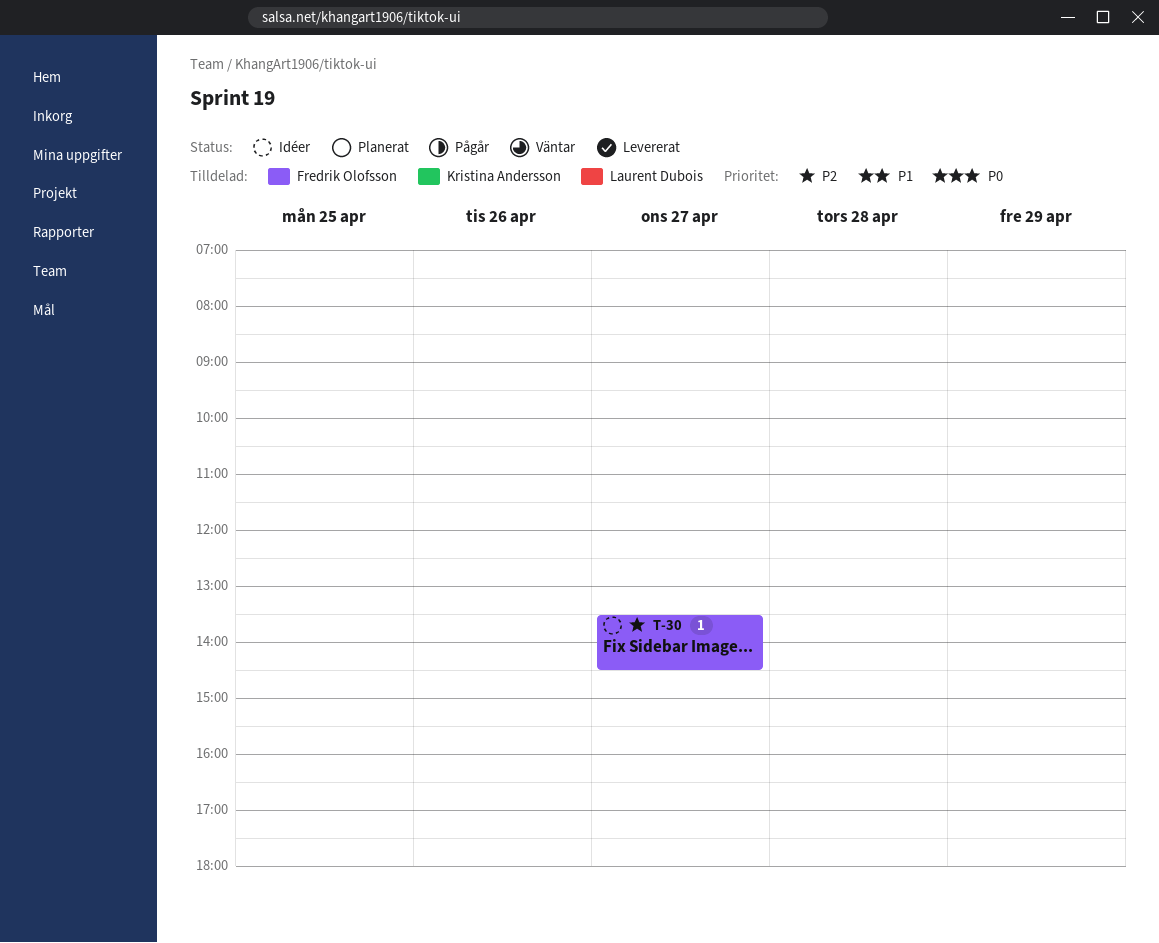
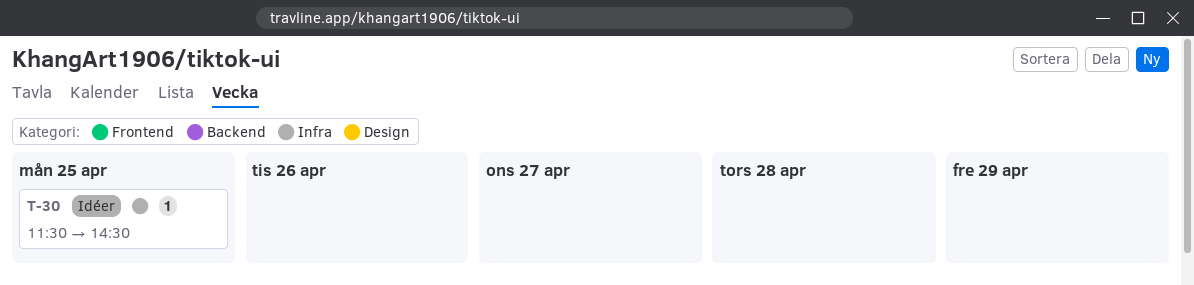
T-30, day: Apr 27 -> Apr 25
T-30, begins: 13:30 -> 11:30

